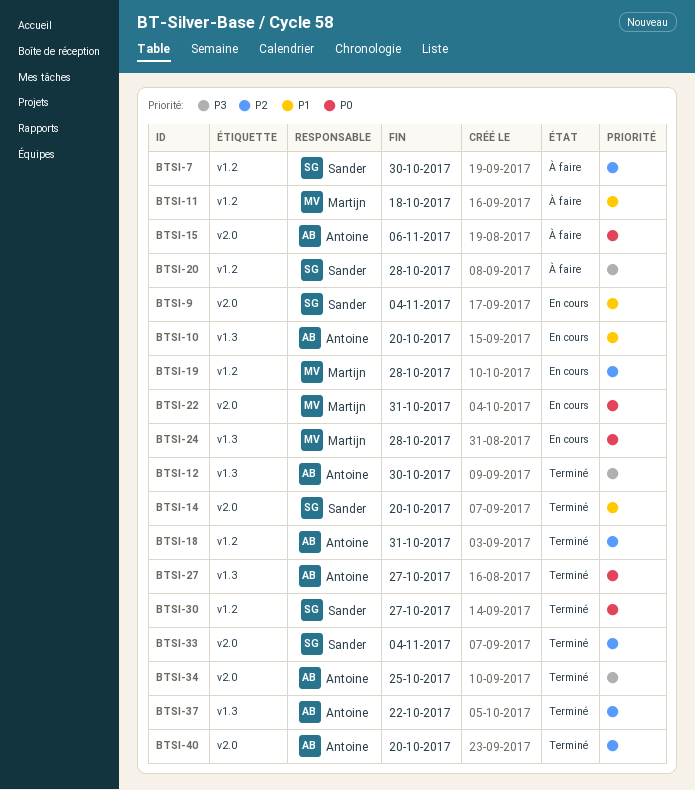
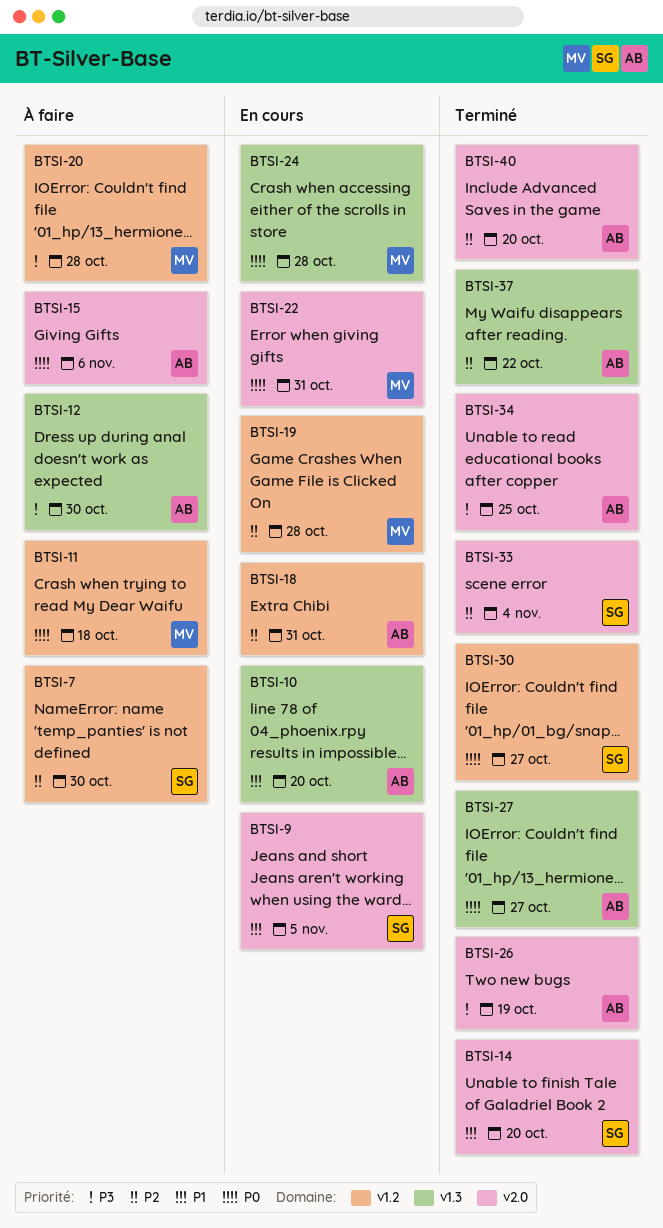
BTSI-9, due: Nov 4 -> Nov 5
BTSI-11, priority: P1 -> P0
BTSI-12, status: Terminé -> À faire
BTSI-18, status: Terminé -> En cours
BTSI-20, owner: Sander -> Martijn
BTSI-26: none -> present

